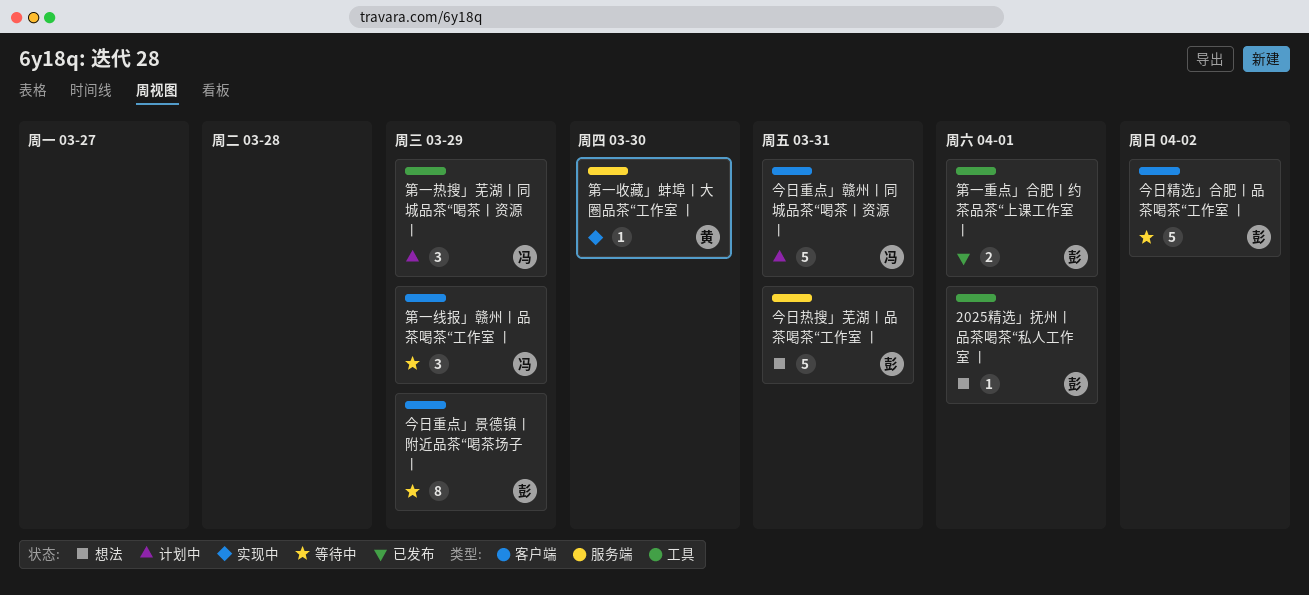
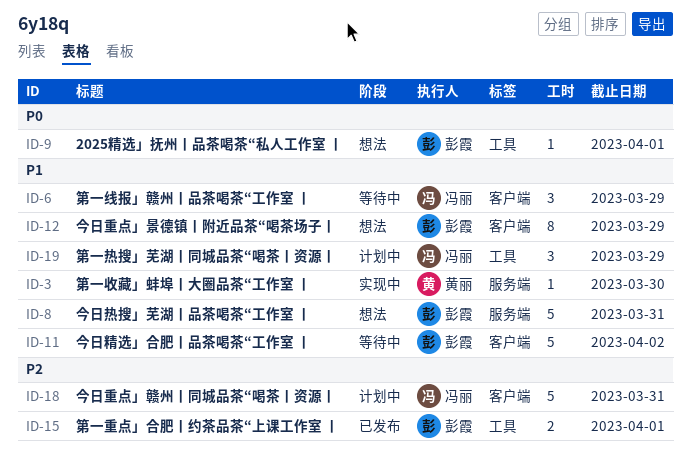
今日重点」景德镇丨附近品茶“喝茶场子丨, status: 等待中 -> 想法

